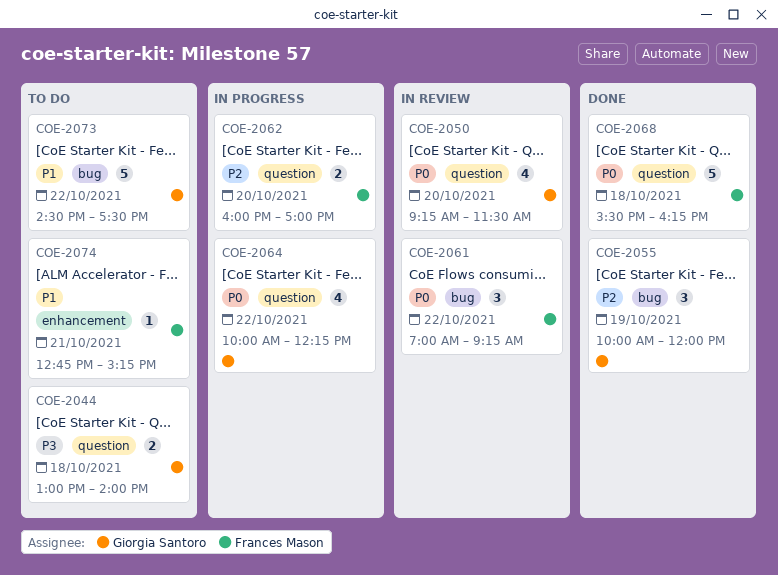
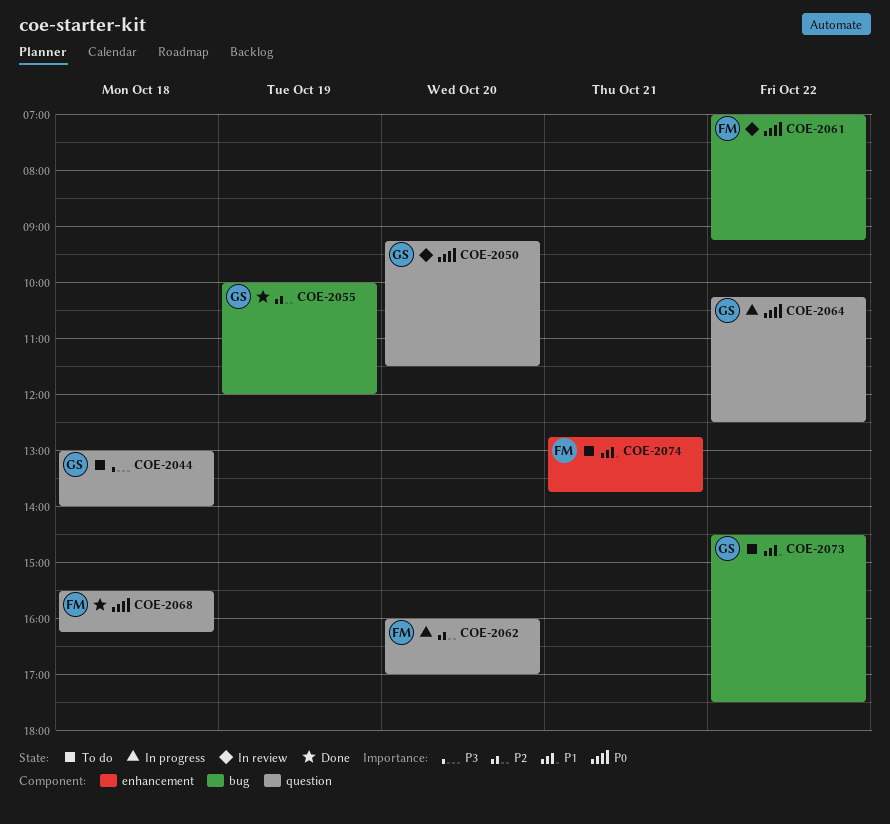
COE-2064, begins: 10:00 -> 10:15
COE-2064, ends: 12:15 -> 12:30
COE-2074, ends: 15:15 -> 13:45

